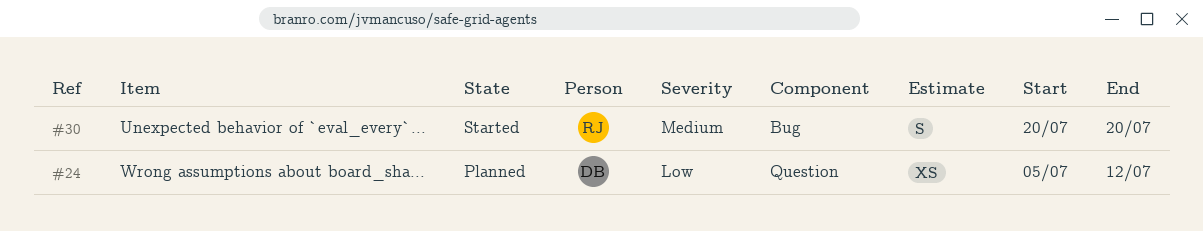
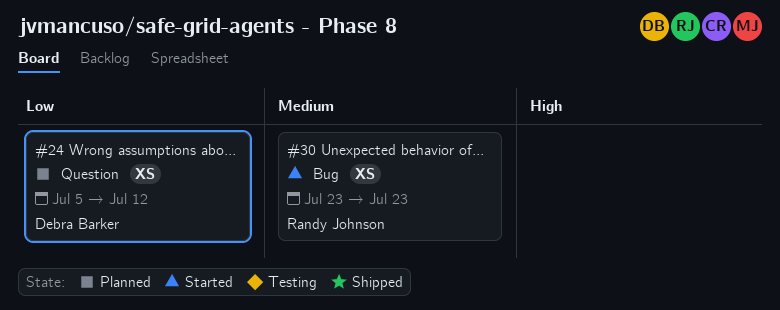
#30, estimate: S -> XS
#30, start: Jul 20 -> Jul 23
#30, due: Jul 20 -> Jul 23

